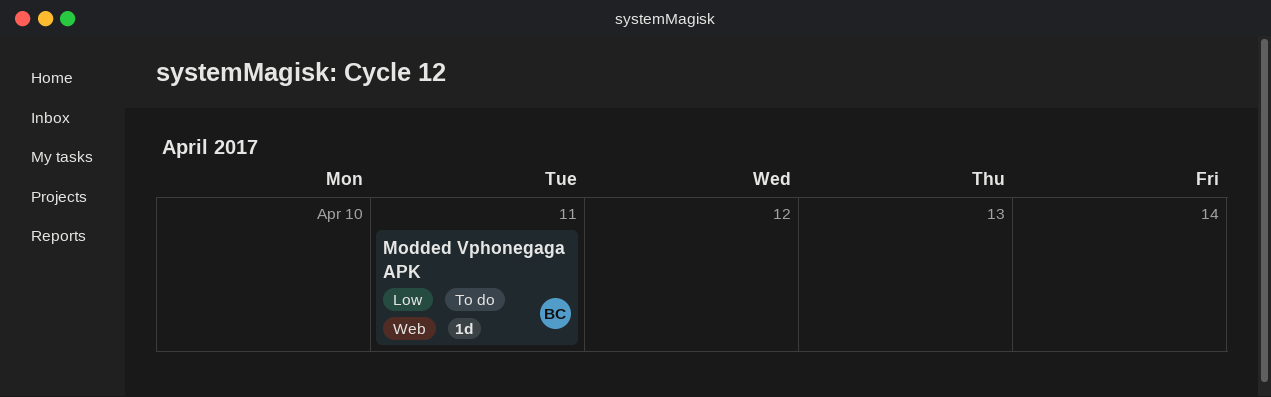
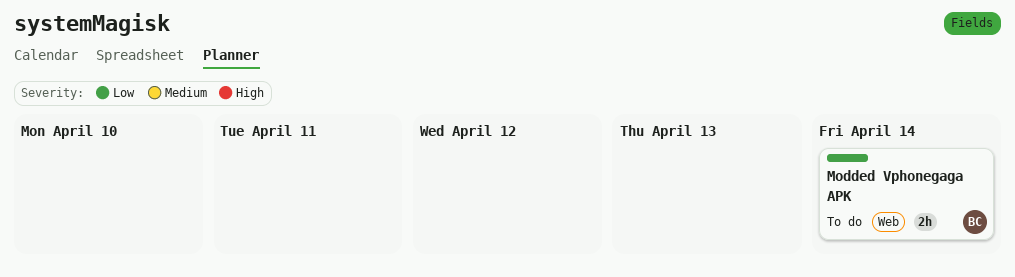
Modded Vphonegaga APK, estimate: 1d -> 2h
Modded Vphonegaga APK, due: Apr 11 -> Apr 14

